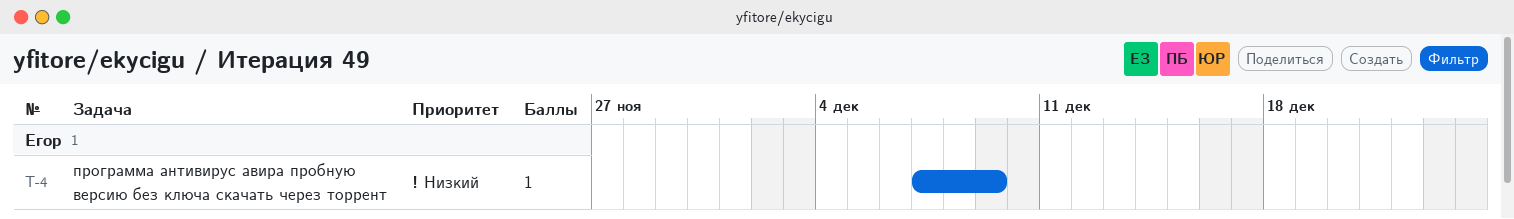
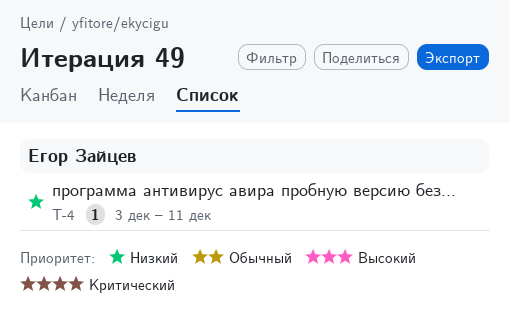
T-4, start: Dec 7 -> Dec 3
T-4, due: Dec 9 -> Dec 11

